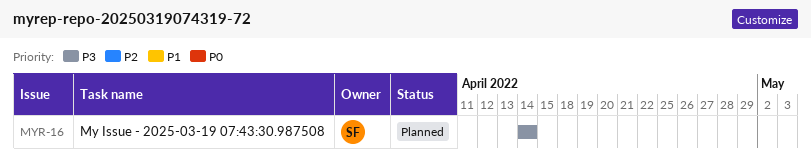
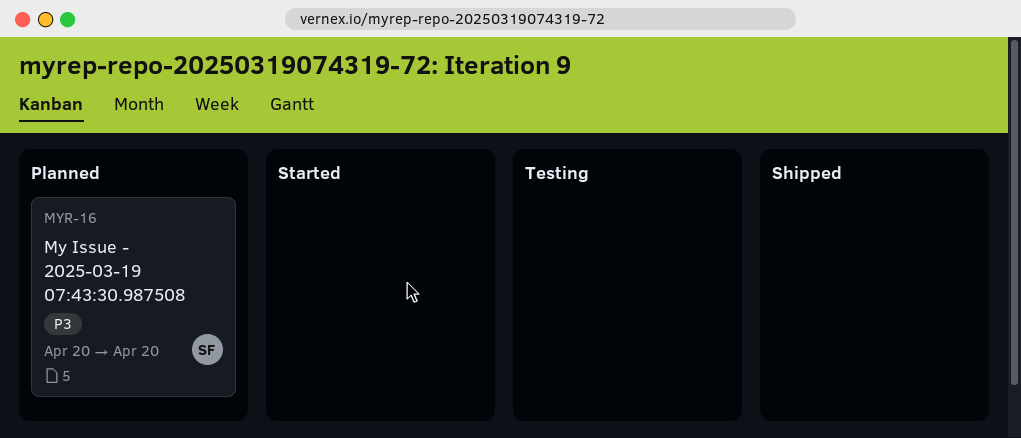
MYR-16, start: Apr 14 -> Apr 20
MYR-16, due: Apr 14 -> Apr 20

